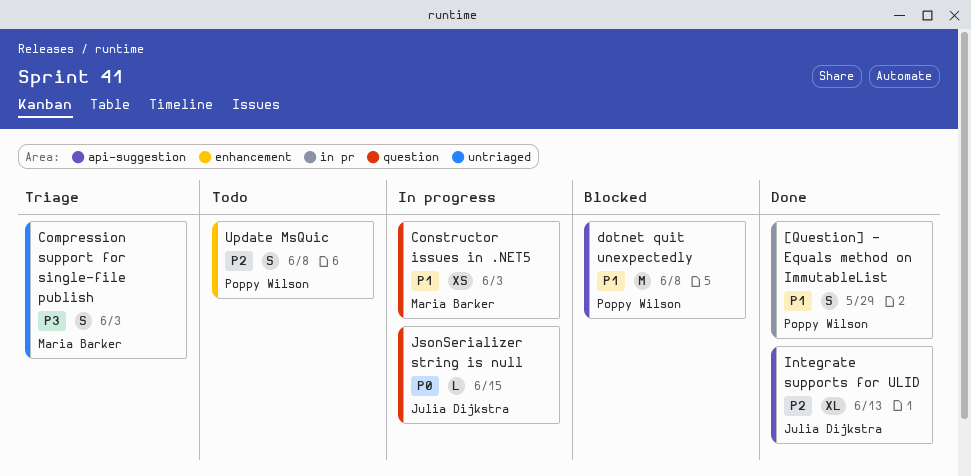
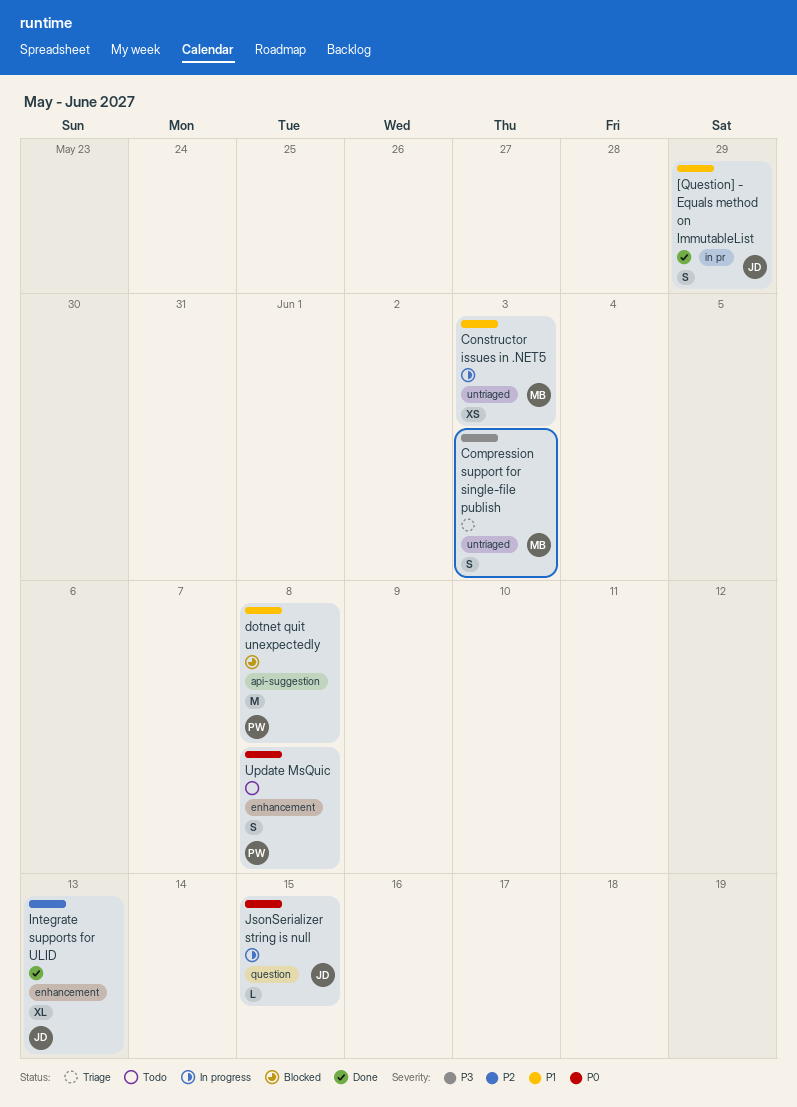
[Question] - Equals method on ImmutableList, owner: Poppy Wilson -> Julia Dijkstra
Constructor issues in .NET5, label: question -> untriaged
Integrate supports for ULID, label: api-suggestion -> enhancement
Update MsQuic, priority: P2 -> P0

